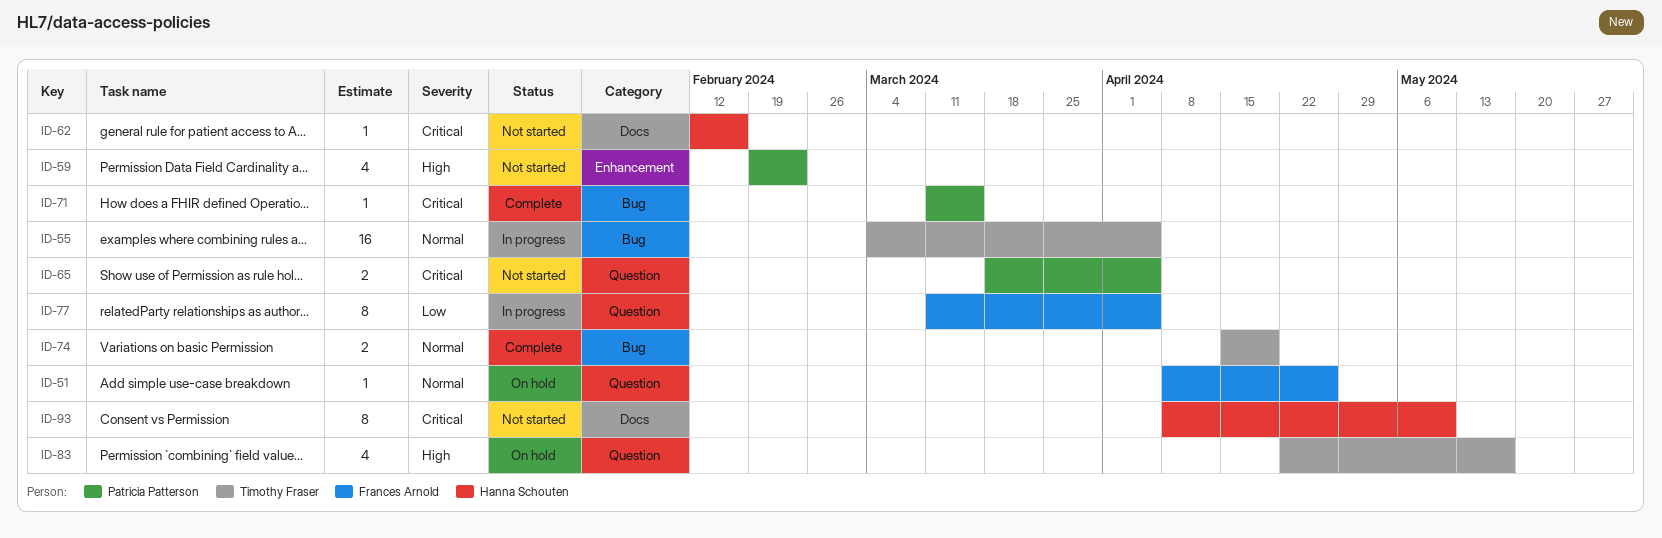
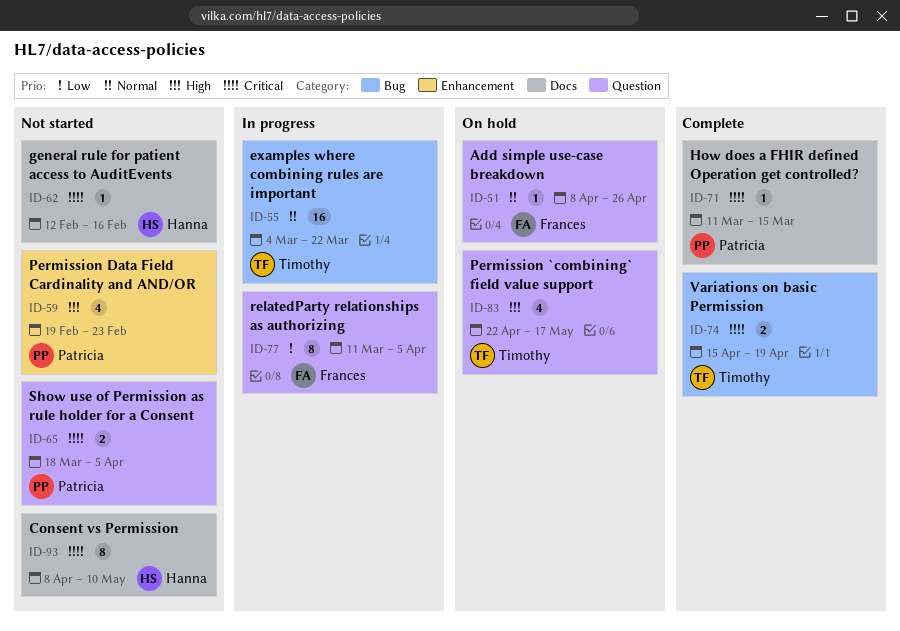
ID-55, due: Apr 5 -> Mar 22
ID-71, label: Bug -> Docs
ID-74, priority: Normal -> Critical

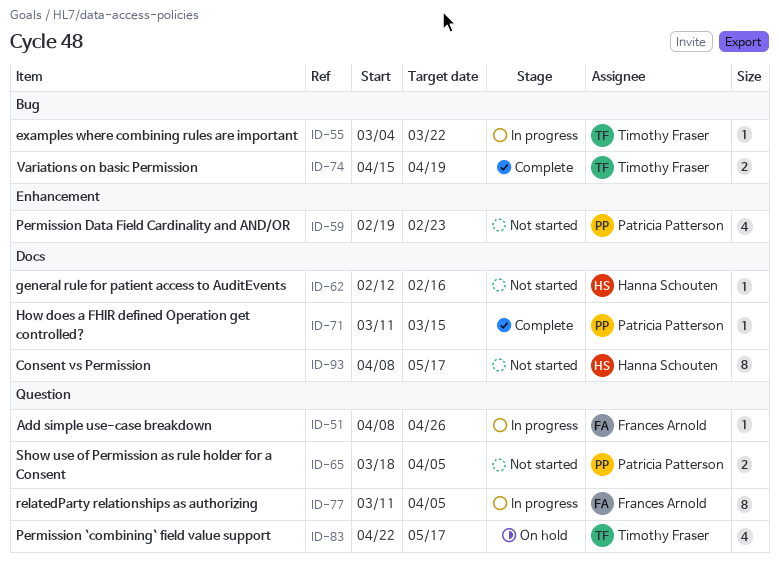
ID-51, status: On hold -> In progress
ID-55, estimate: 16 -> 1
ID-93, due: May 10 -> May 17

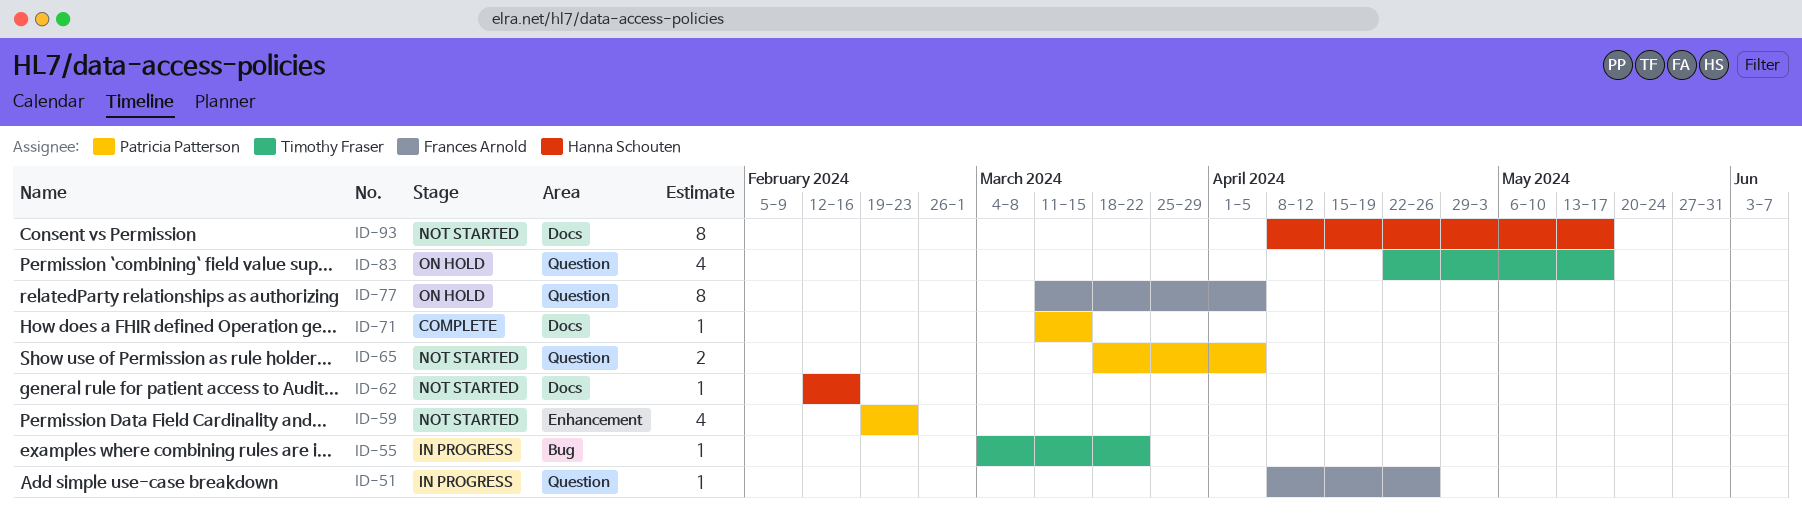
ID-74: present -> none
ID-77, status: In progress -> On hold

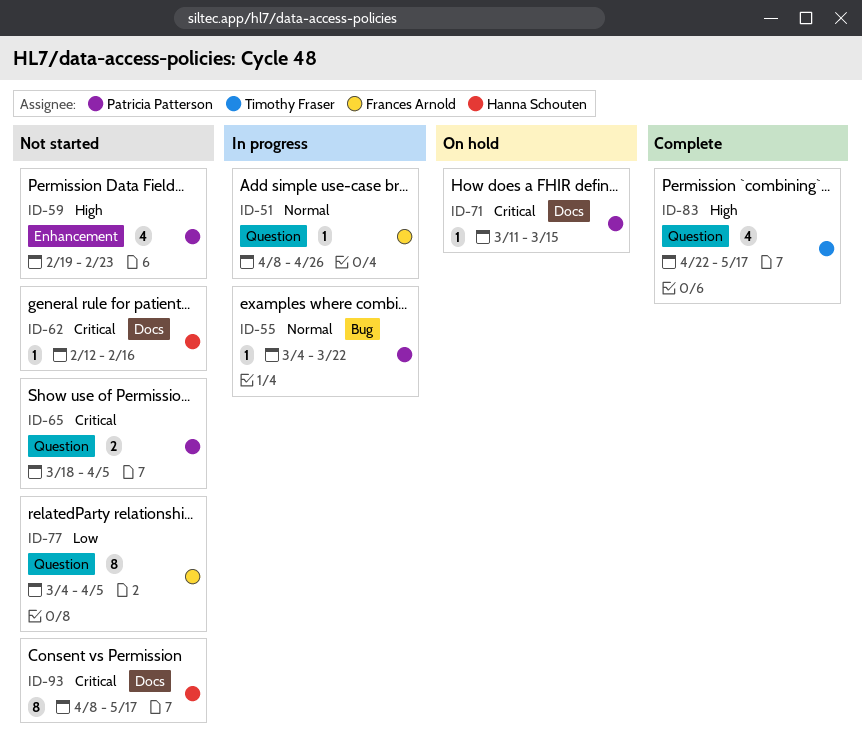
ID-55, owner: Timothy Fraser -> Patricia Patterson
ID-71, status: Complete -> On hold
ID-77, status: On hold -> Not started
ID-77, start: Mar 11 -> Mar 4
ID-83, status: On hold -> Complete

